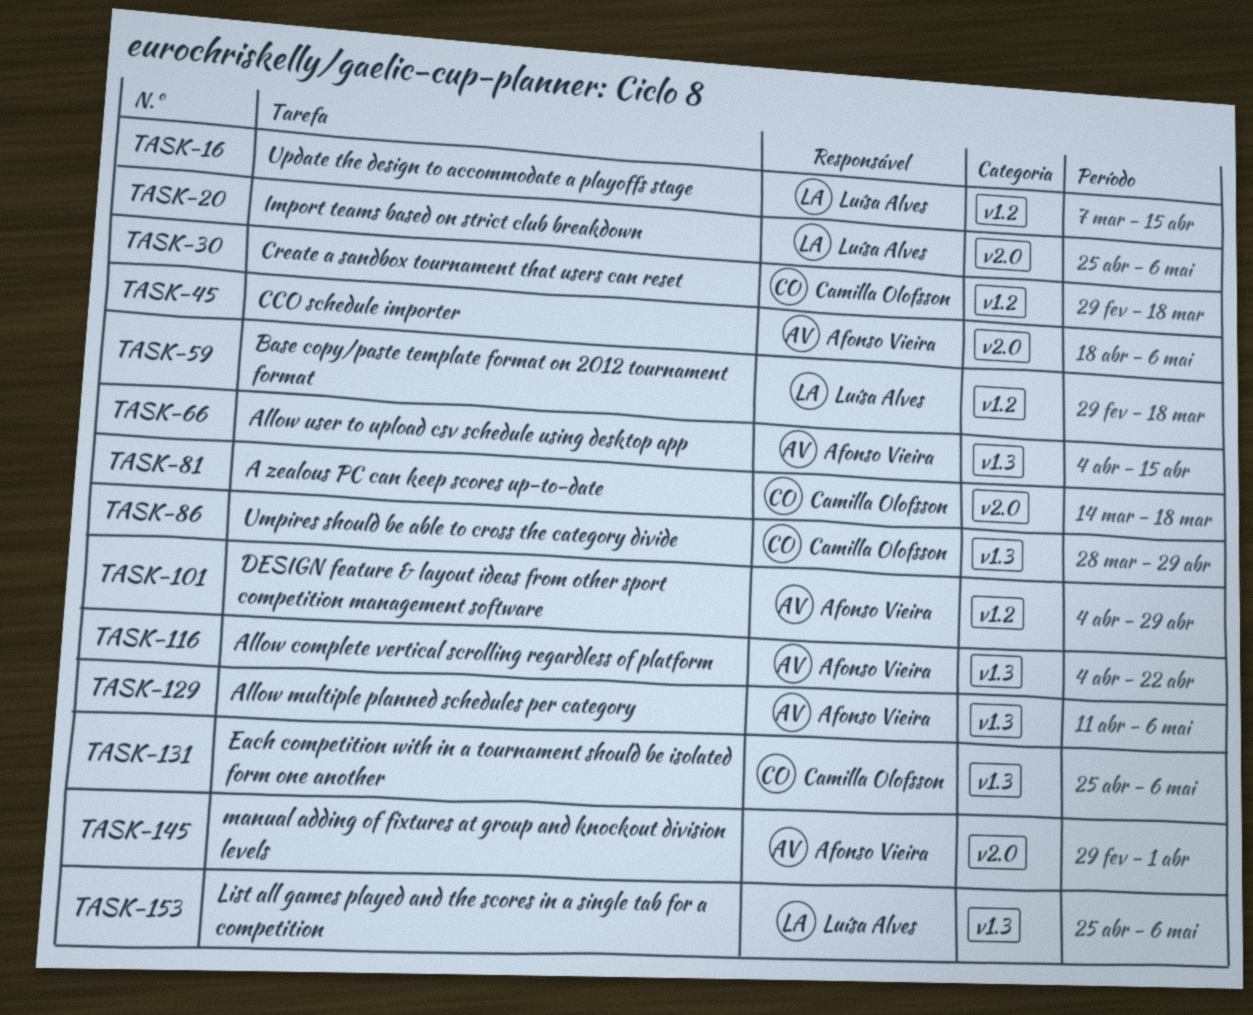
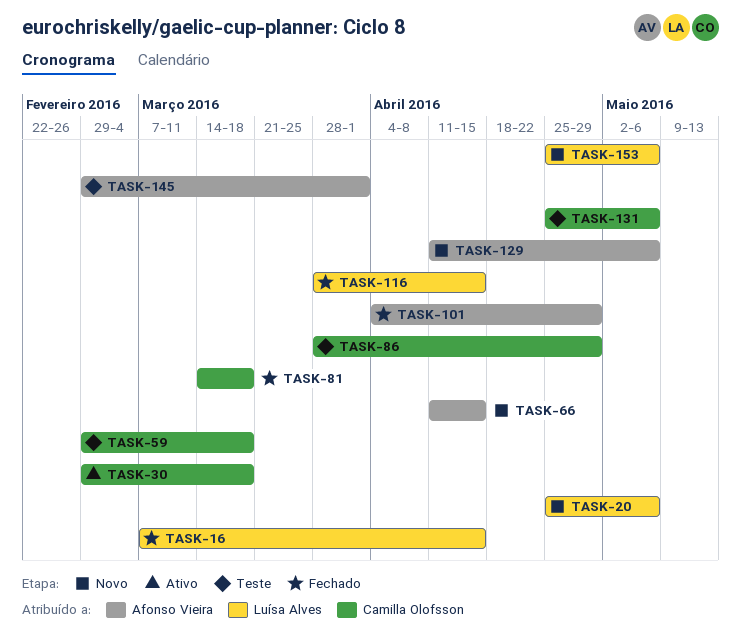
TASK-45: present -> none
TASK-59, owner: Luísa Alves -> Camilla Olofsson
TASK-66, start: Apr 4 -> Apr 11
TASK-116, owner: Afonso Vieira -> Luísa Alves
TASK-116, start: Apr 4 -> Mar 28
TASK-116, due: Apr 22 -> Apr 15

